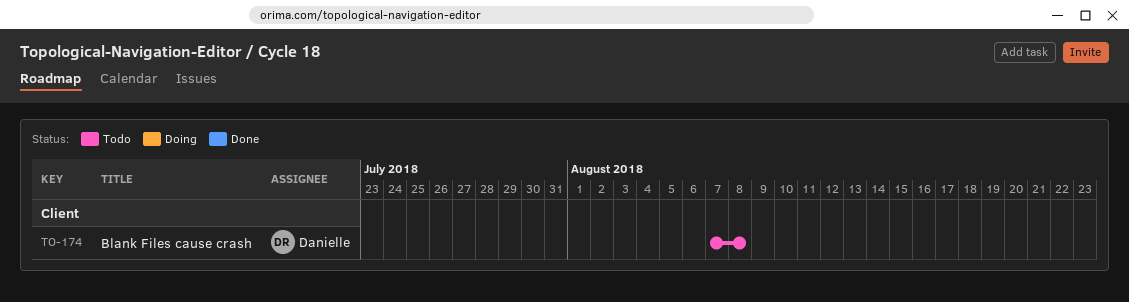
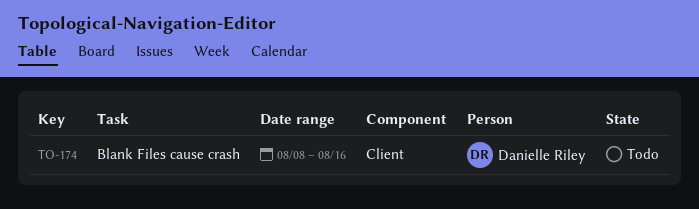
TO-174, start: Aug 7 -> Aug 8
TO-174, due: Aug 8 -> Aug 16

